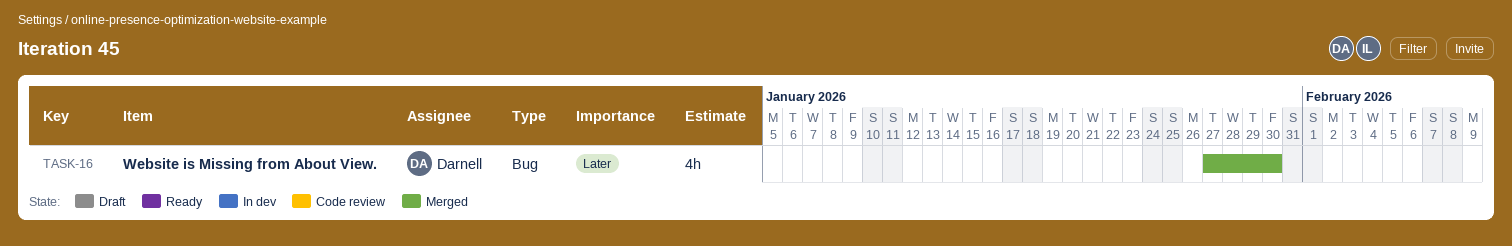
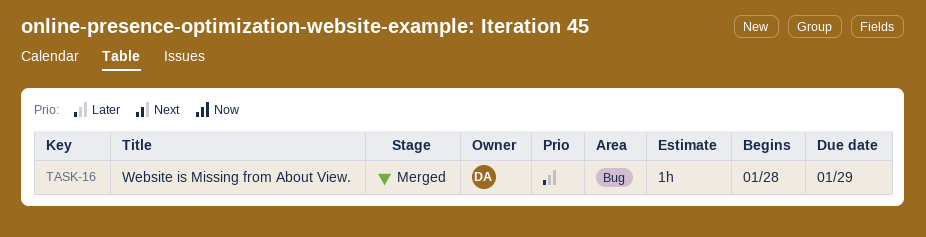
TASK-16, estimate: 4h -> 1h
TASK-16, start: Jan 27 -> Jan 28
TASK-16, due: Jan 30 -> Jan 29

